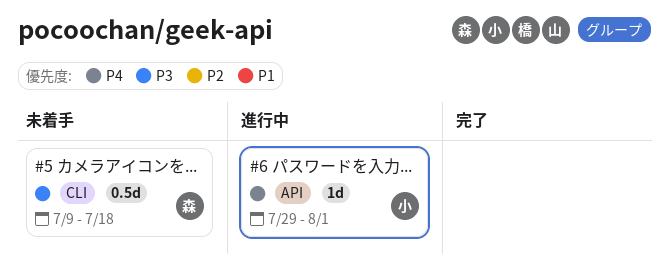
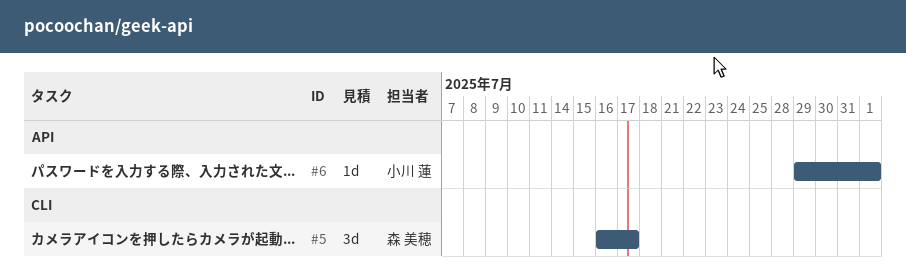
#5, estimate: 0.5d -> 3d
#5, start: Jul 9 -> Jul 16
#5, due: Jul 18 -> Jul 17

